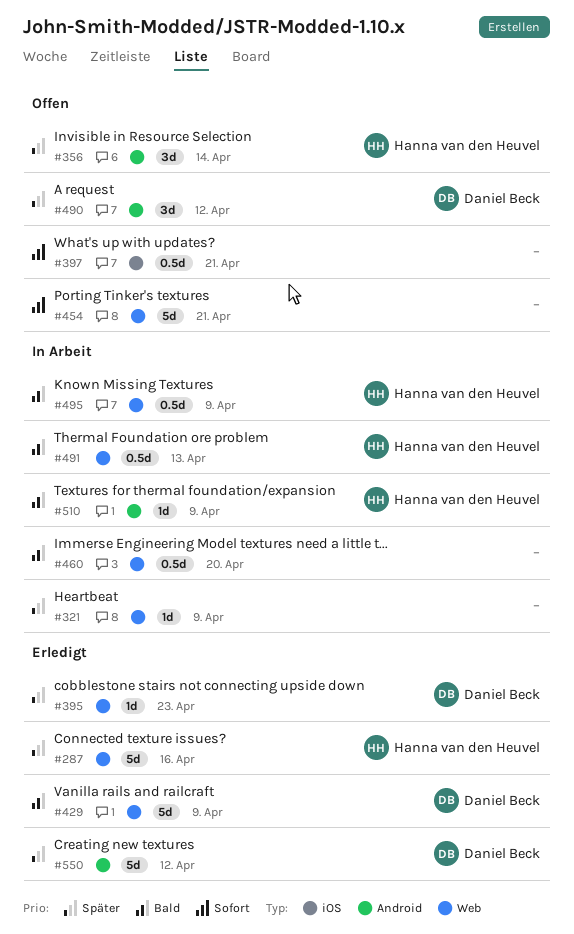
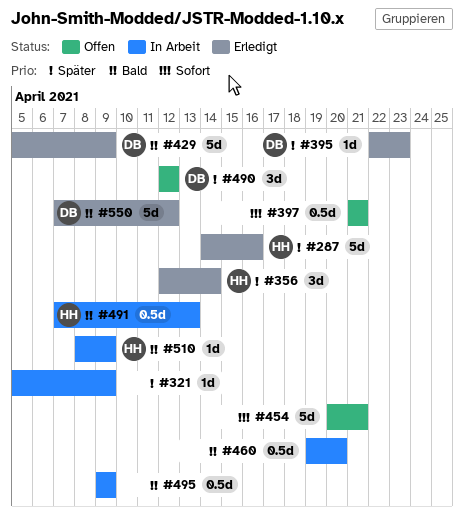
#356, status: Offen -> Erledigt
#495, owner: Hanna van den Heuvel -> none
#550, priority: Später -> Bald

